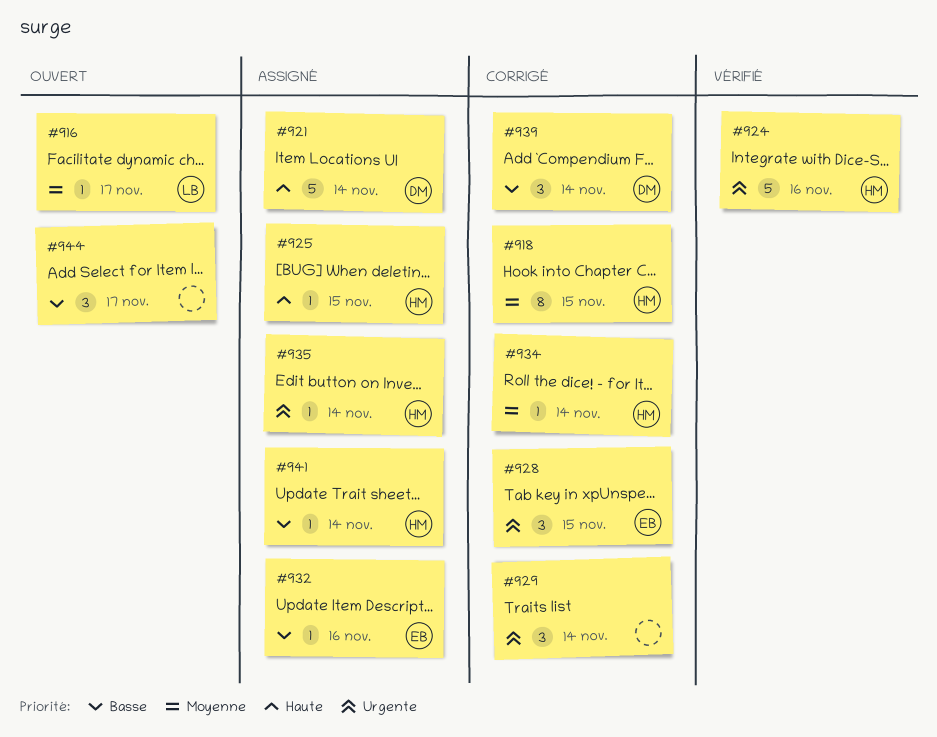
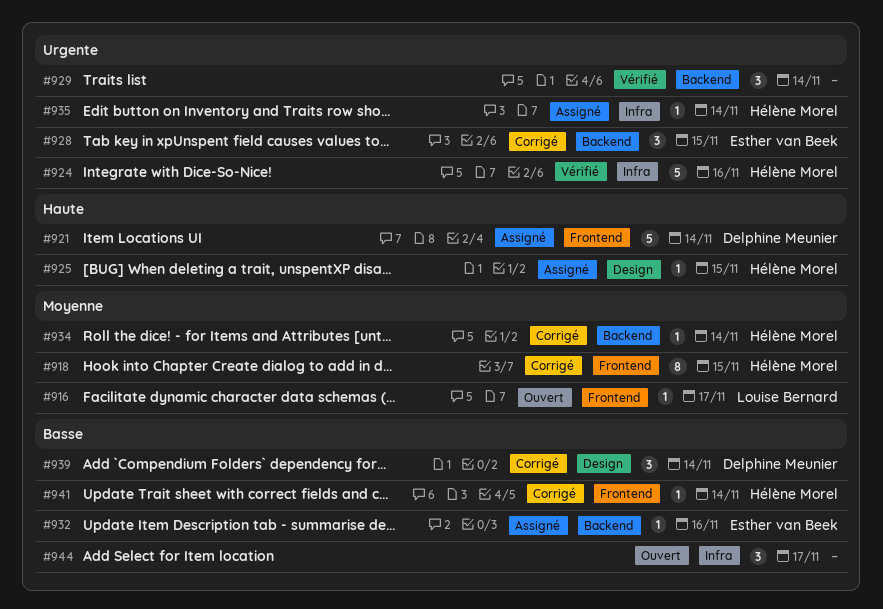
#929, status: Corrigé -> Vérifié
#941, status: Assigné -> Corrigé

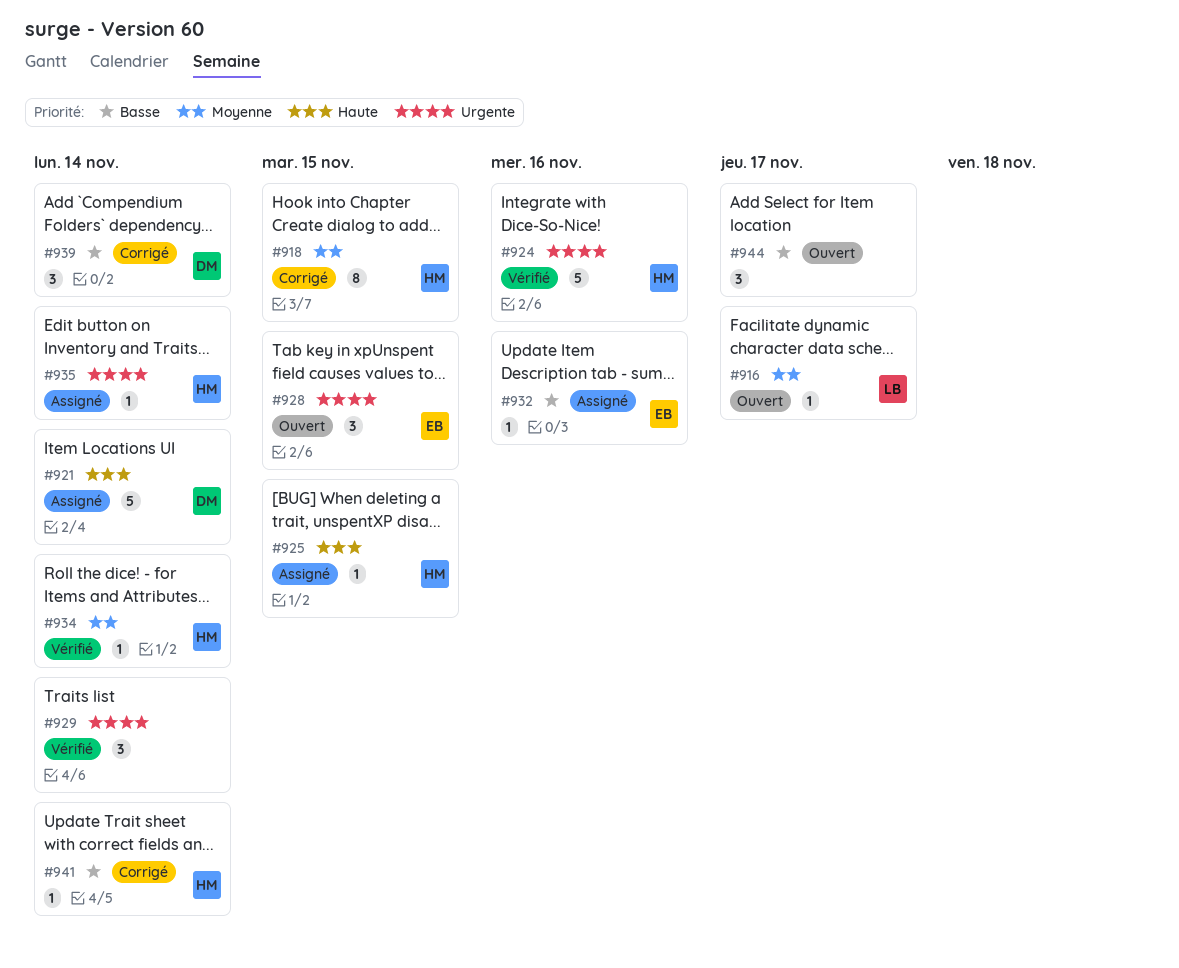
#928, status: Corrigé -> Ouvert
#934, status: Corrigé -> Vérifié

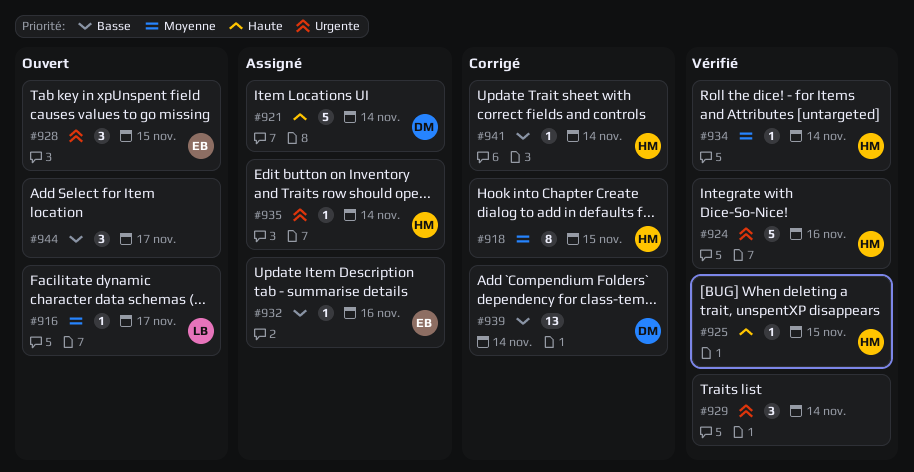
#925, status: Assigné -> Vérifié
#939, estimate: 3 -> 13

